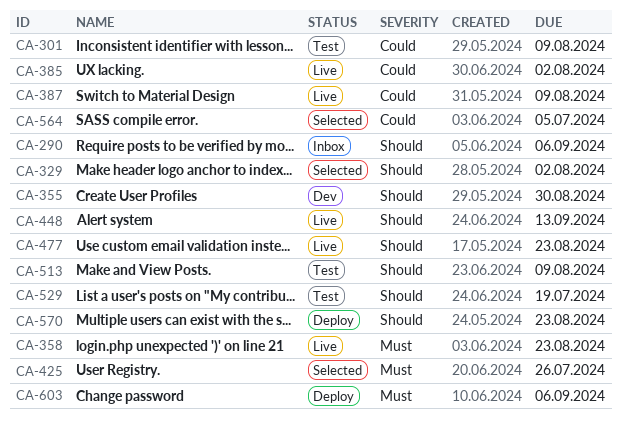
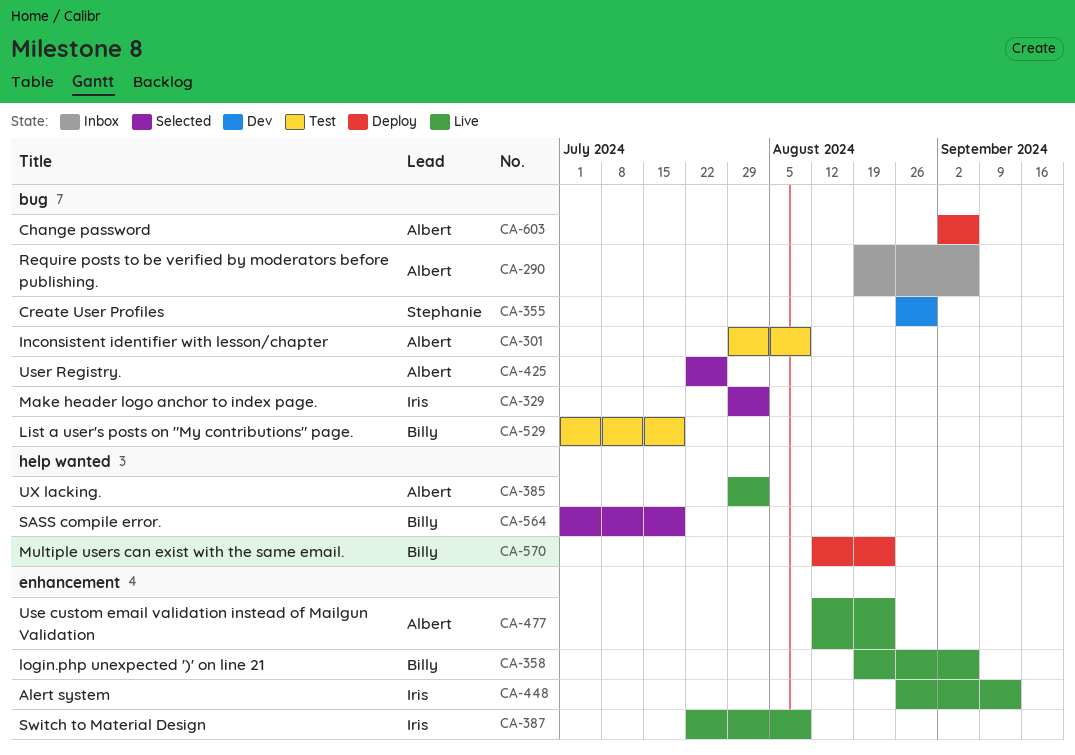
CA-358, due: Aug 23 -> Sep 6
CA-513: present -> none
CA-564, due: Jul 5 -> Jul 19

